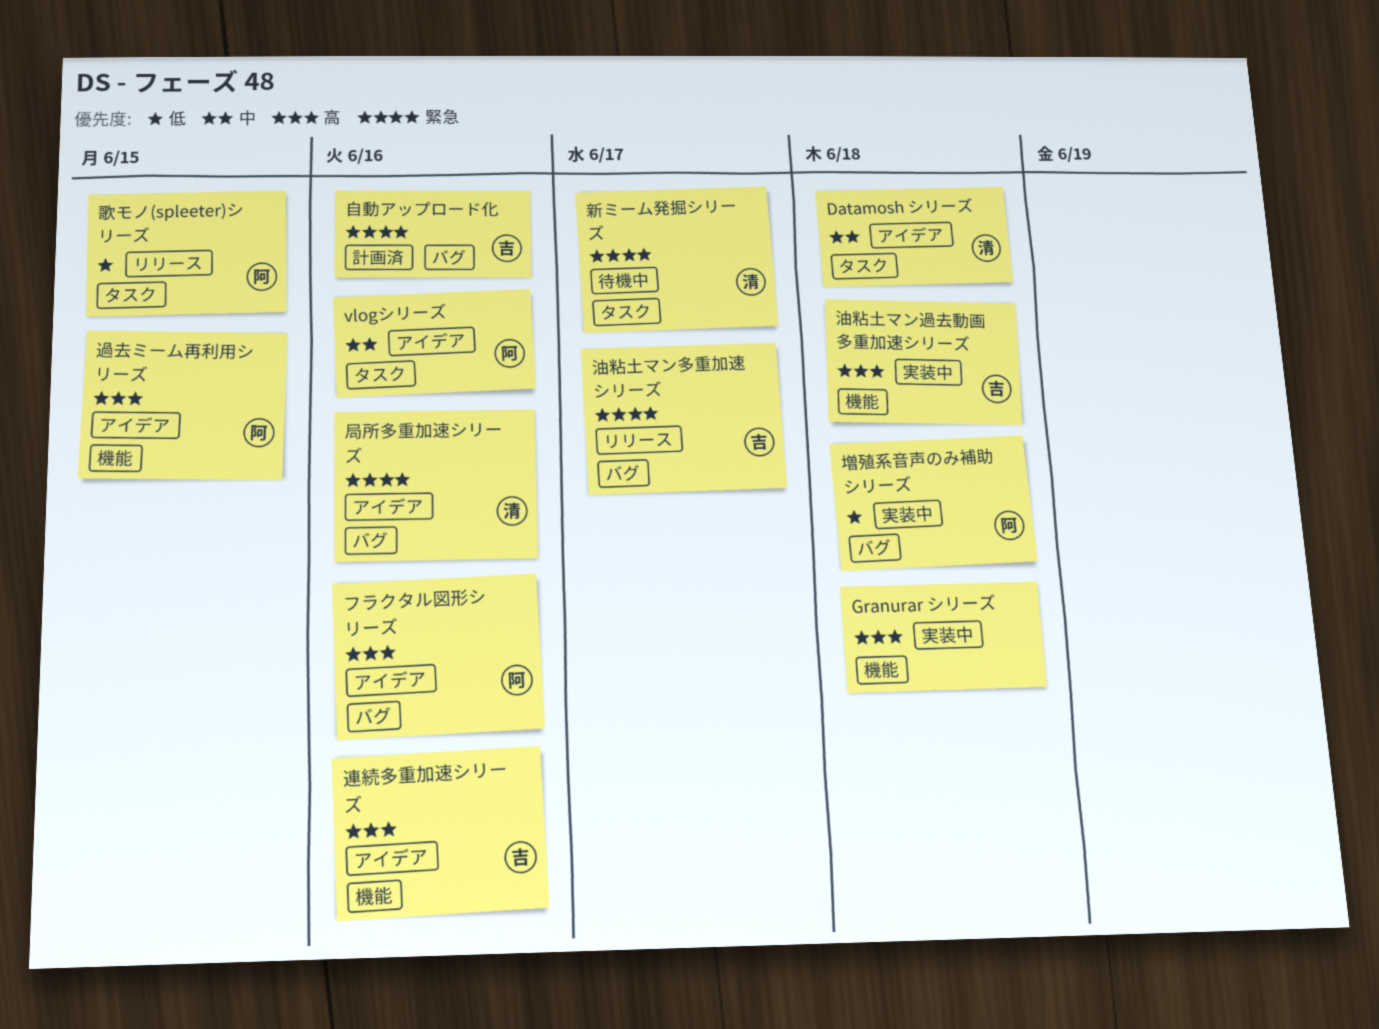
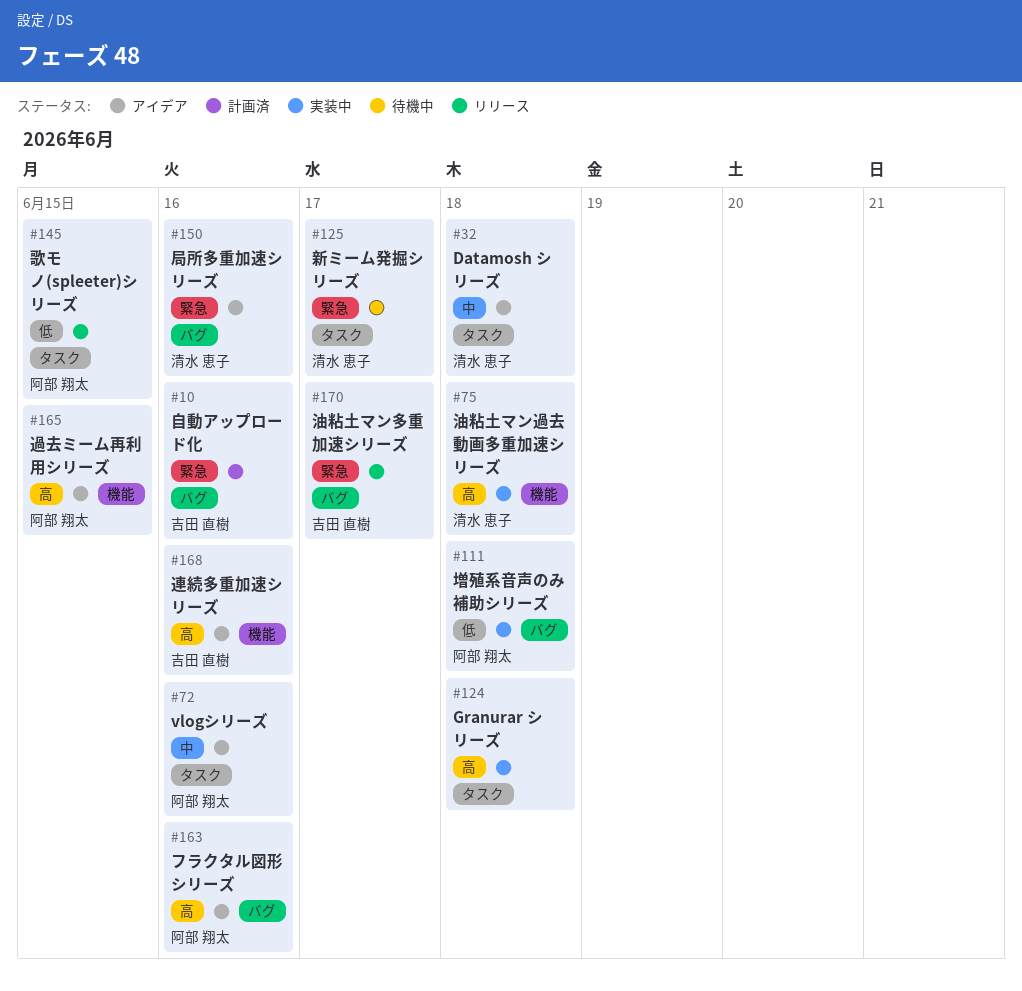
Granurar シリーズ, label: 機能 -> タスク
油粘土マン過去動画多重加速シリーズ, owner: 吉田 直樹 -> 清水 恵子

